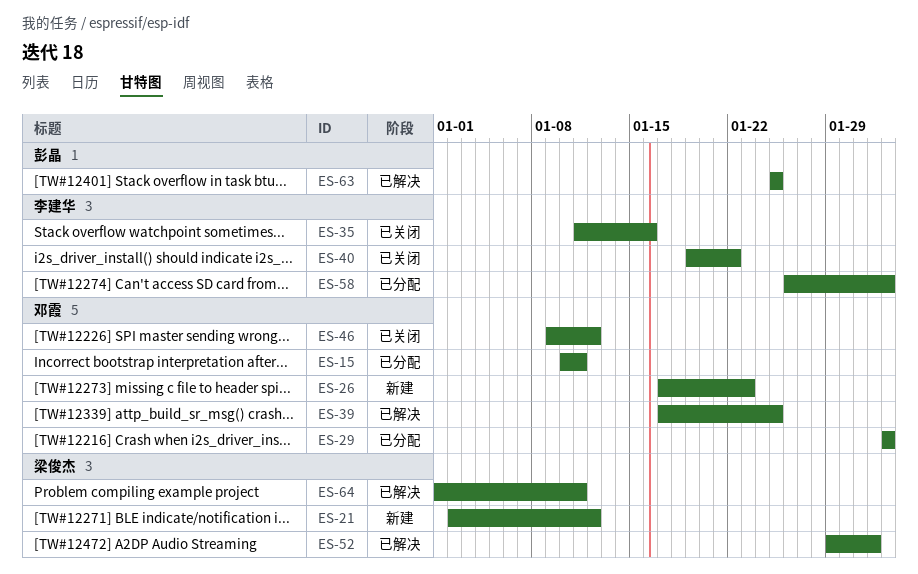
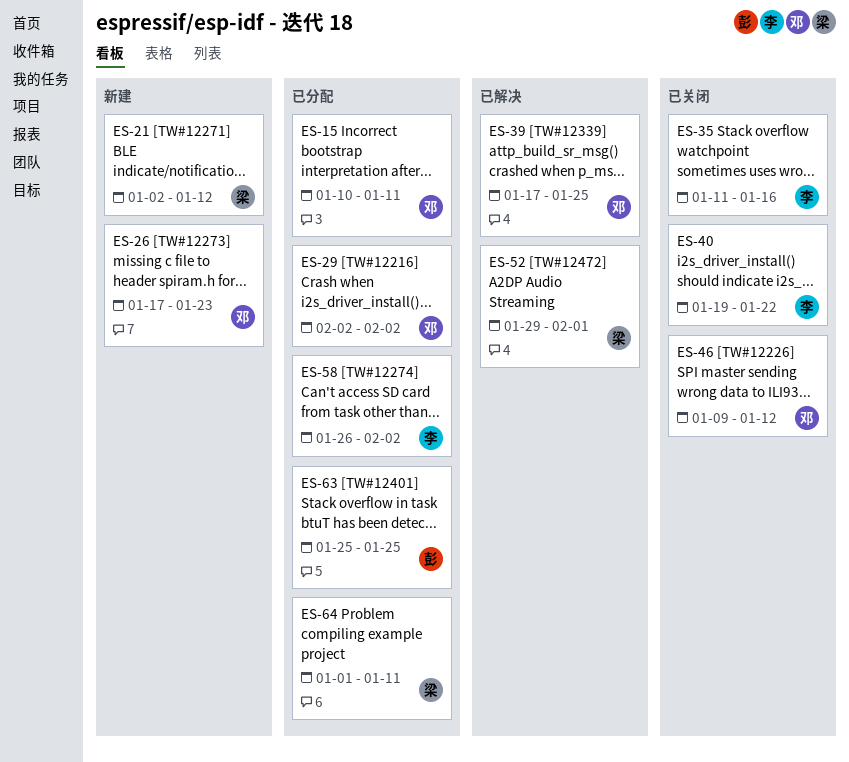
ES-63, status: 已解决 -> 已分配
ES-64, status: 已解决 -> 已分配

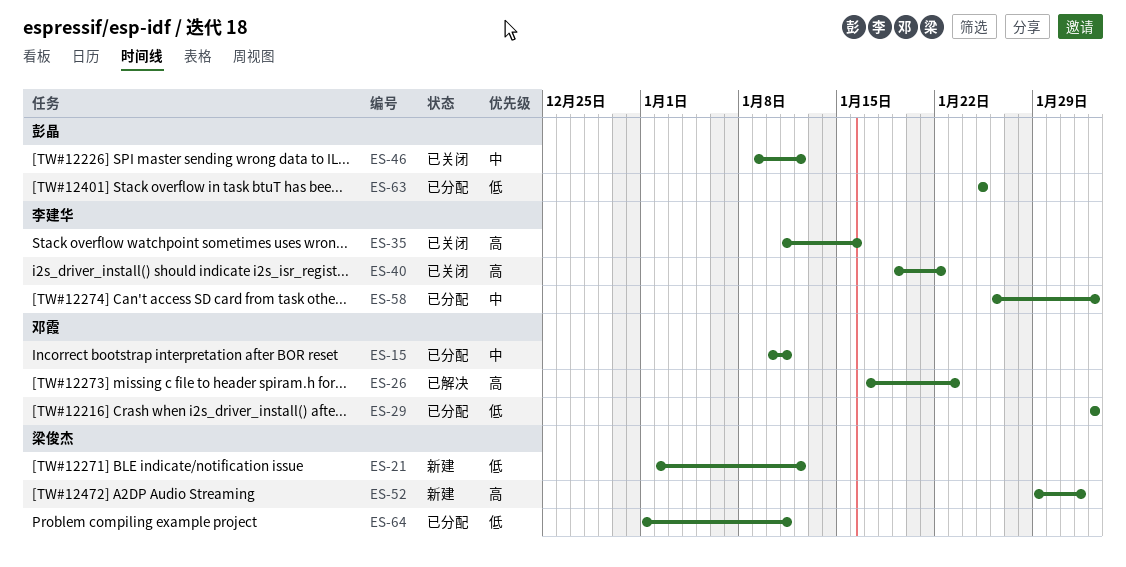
ES-26, status: 新建 -> 已解决
ES-39: present -> none
ES-46, owner: 邓霞 -> 彭晶
ES-52, status: 已解决 -> 新建

